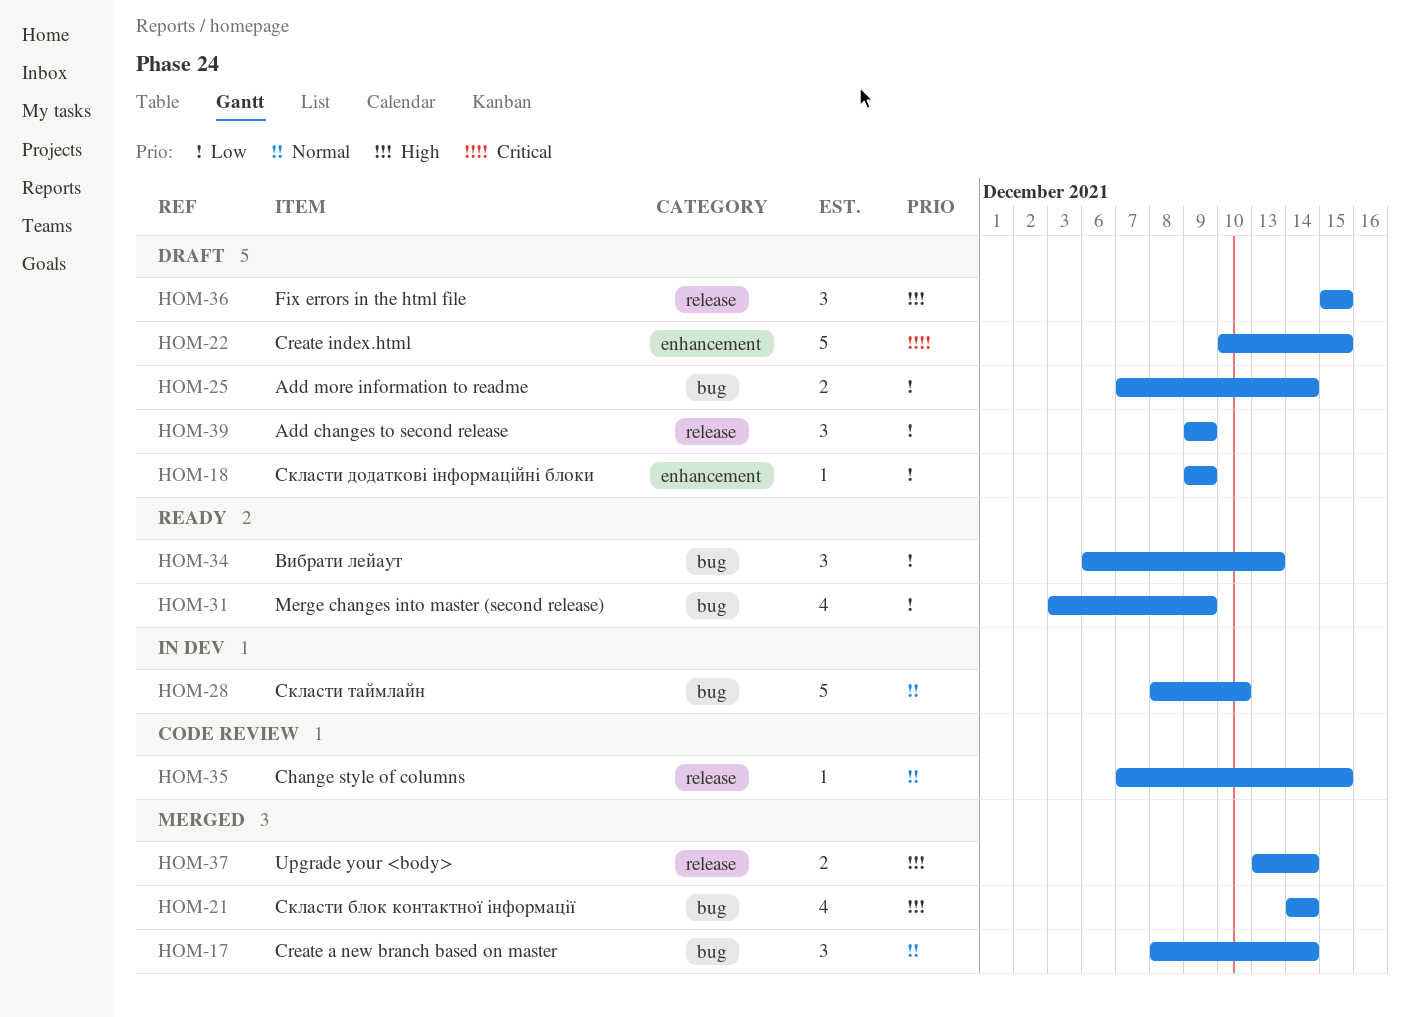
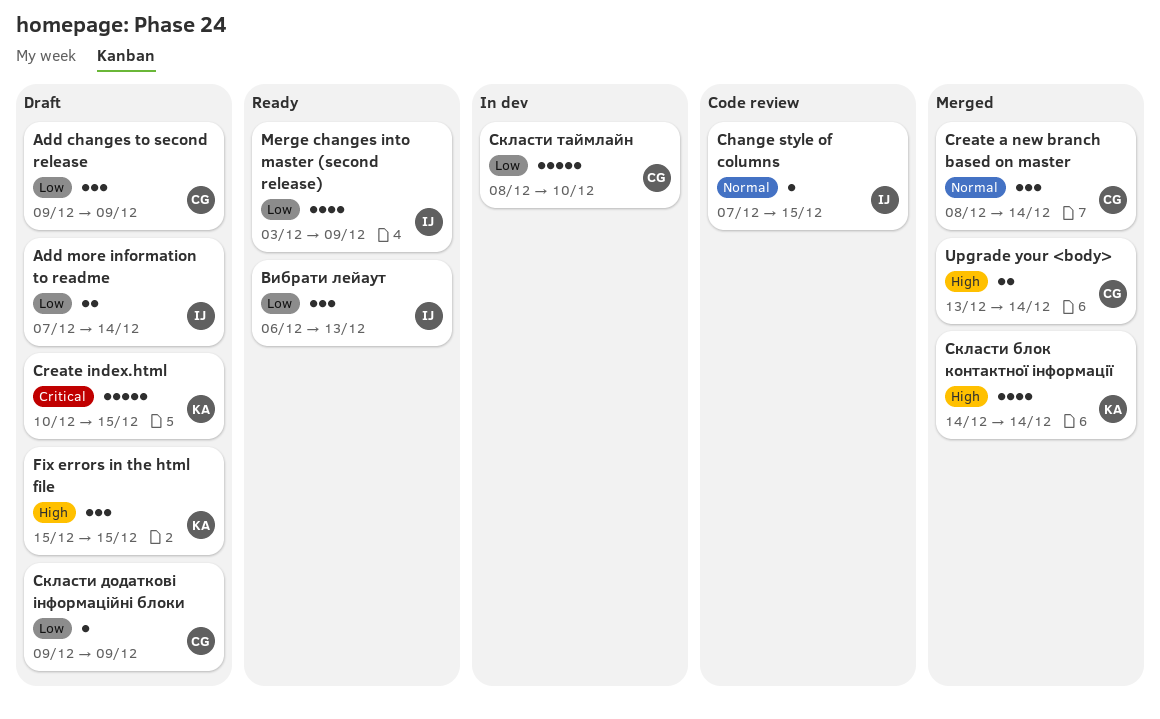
Скласти таймлайн, priority: Normal -> Low

